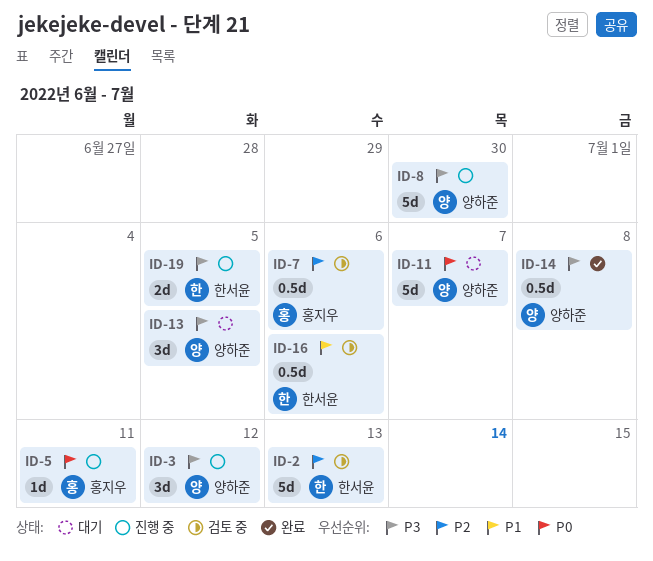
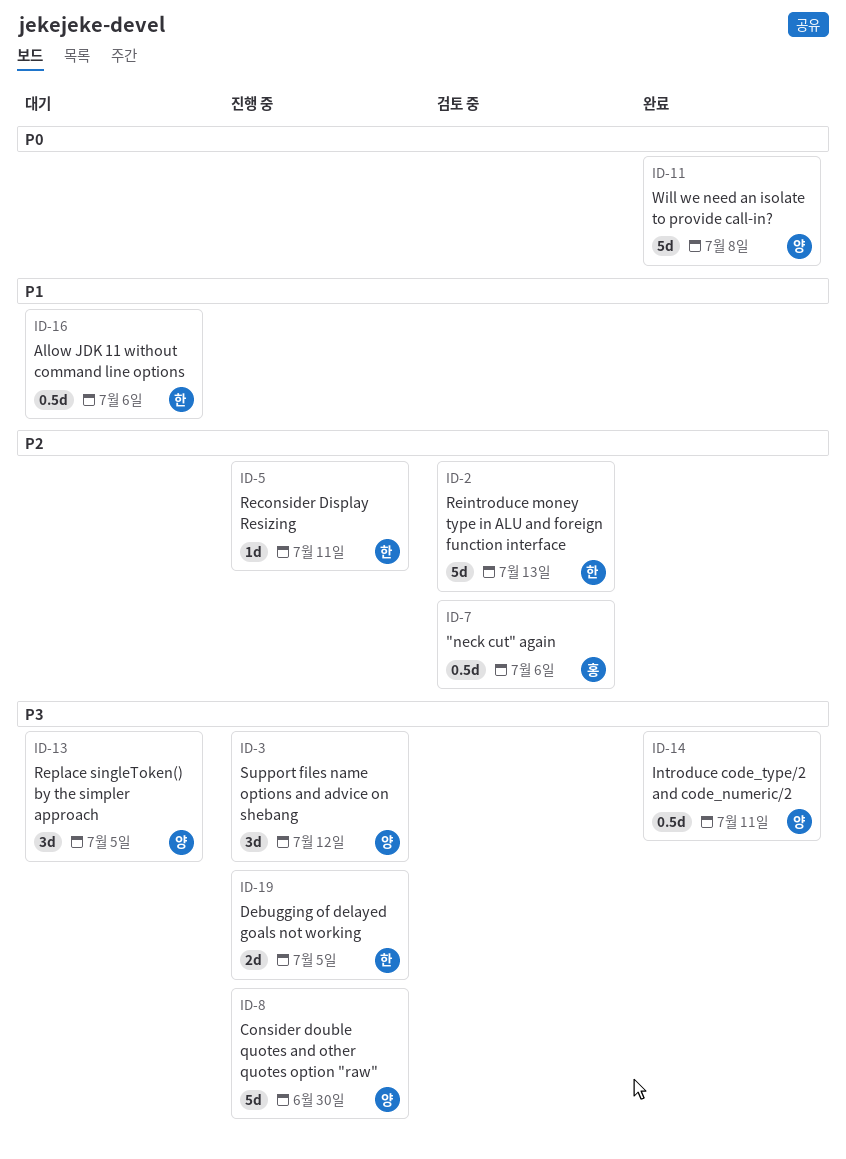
ID-5, owner: 홍지우 -> 한서윤
ID-5, priority: P0 -> P2
ID-11, status: 대기 -> 완료
ID-11, due: Jul 7 -> Jul 8
ID-14, due: Jul 8 -> Jul 11
ID-16, status: 검토 중 -> 대기

